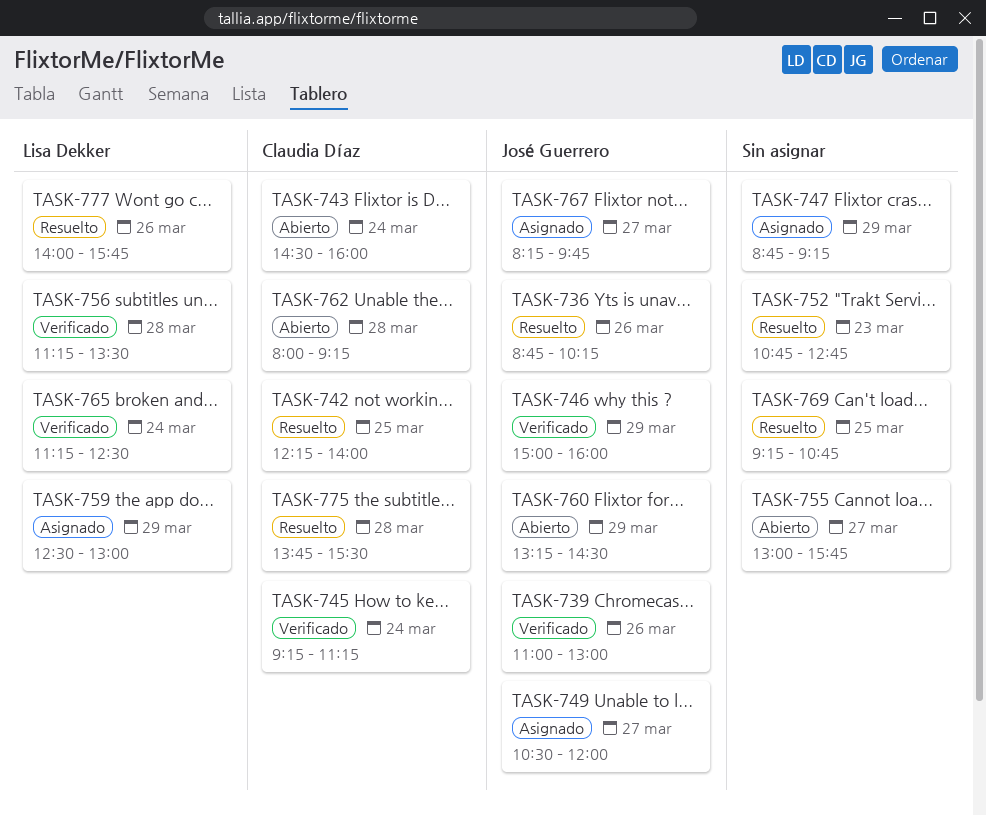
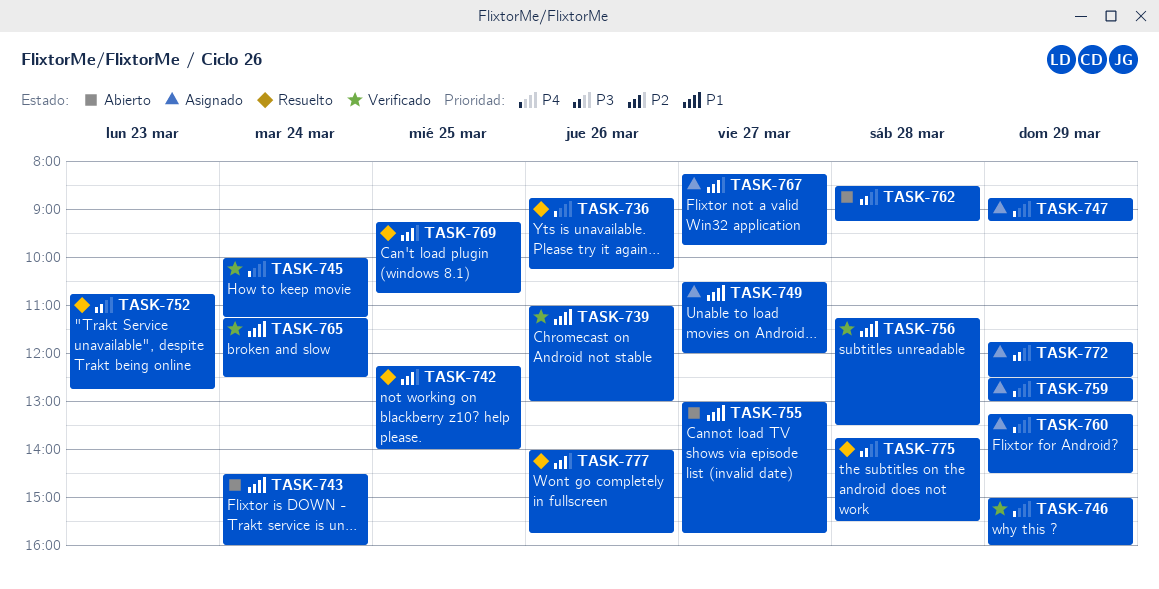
TASK-745, begins: 09:15 -> 10:00
TASK-760, status: Abierto -> Asignado
TASK-762, begins: 08:00 -> 08:30
TASK-772: none -> present

